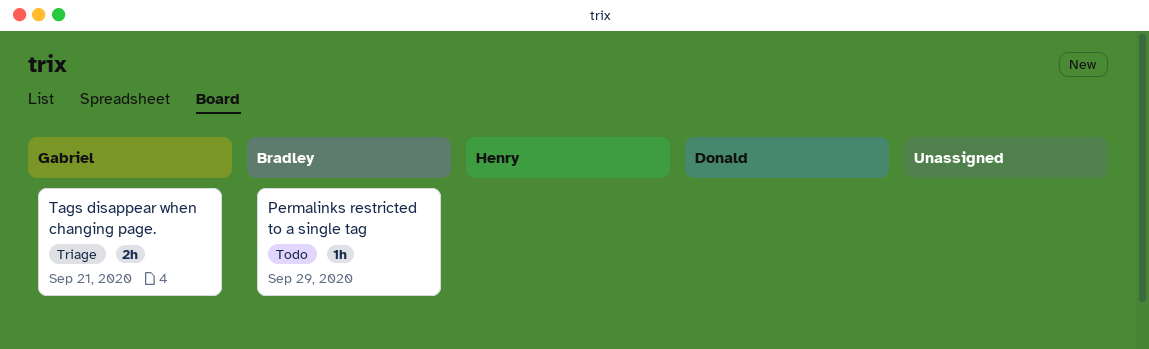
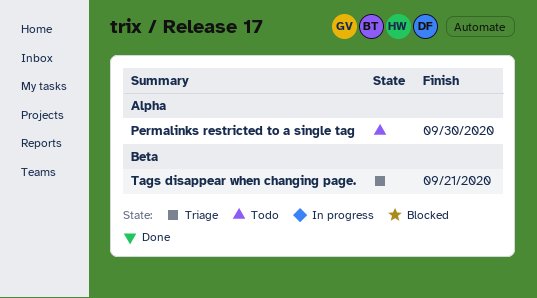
Permalinks restricted to a single tag, due: Sep 29 -> Sep 30

